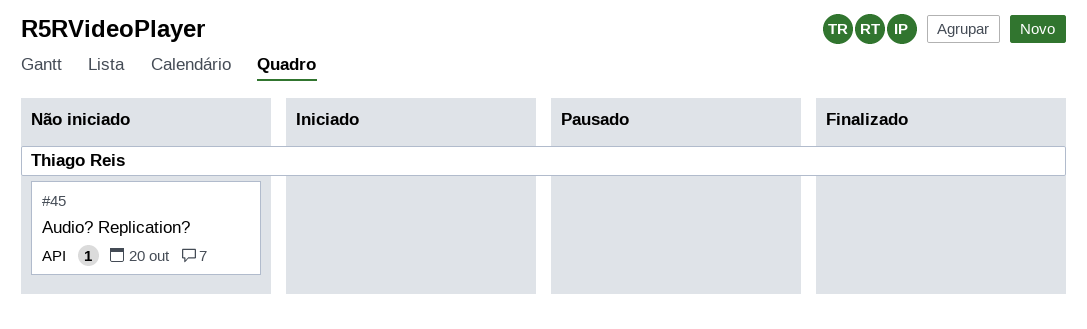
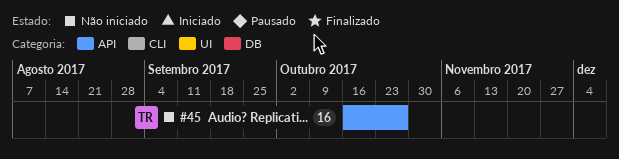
#45, estimate: 1 -> 16
#45, due: Oct 20 -> Oct 27

